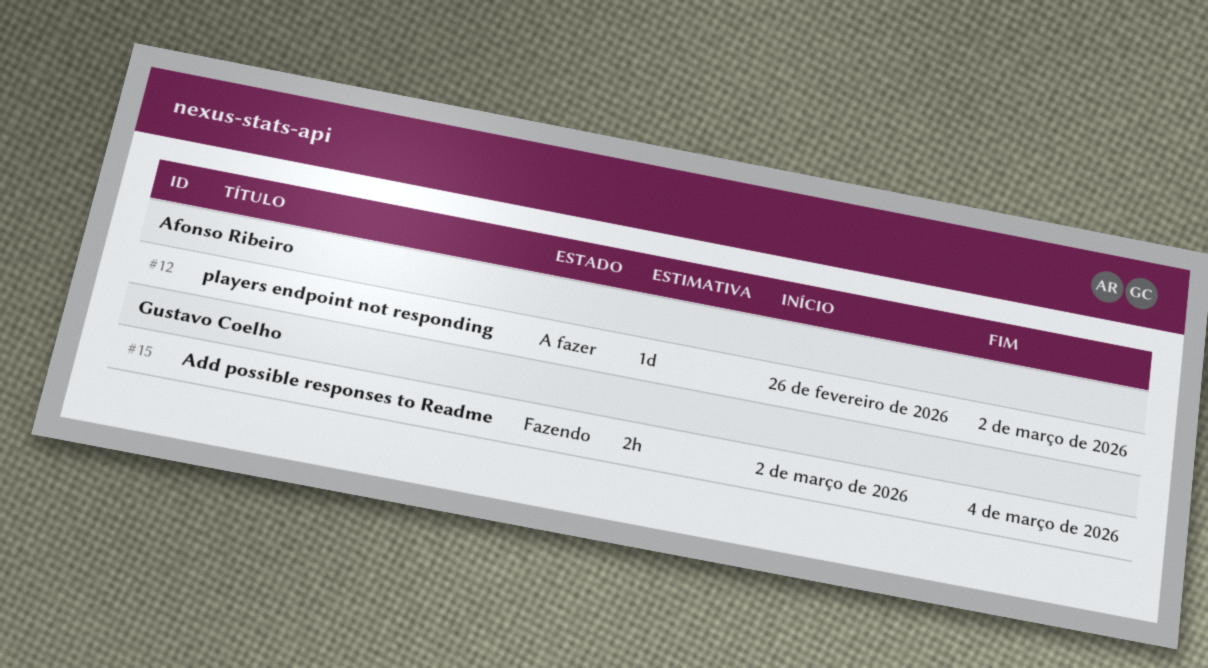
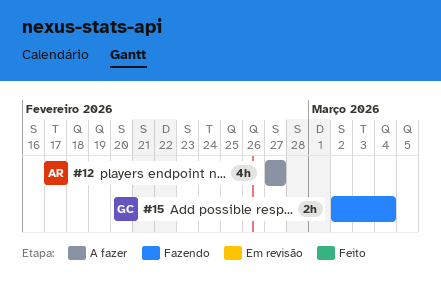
#12, estimate: 1d -> 4h
#12, start: Feb 26 -> Feb 27
#12, due: Mar 2 -> Feb 27

